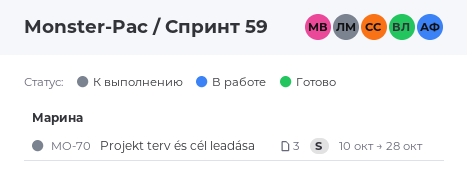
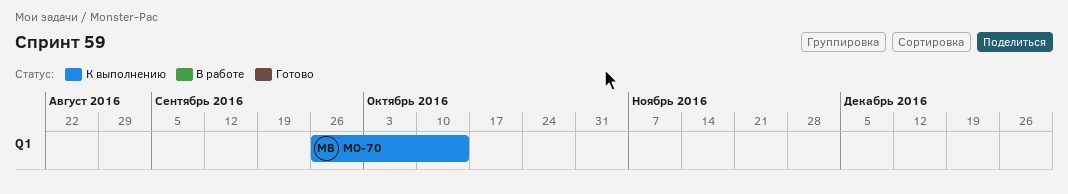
MO-70, start: Oct 10 -> Sep 26
MO-70, due: Oct 28 -> Oct 14

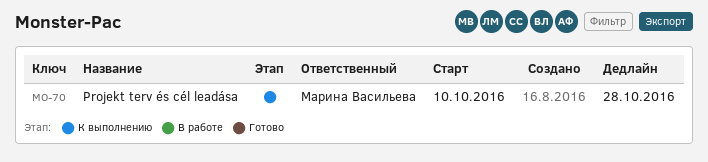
MO-70, start: Sep 26 -> Oct 10
MO-70, due: Oct 14 -> Oct 28

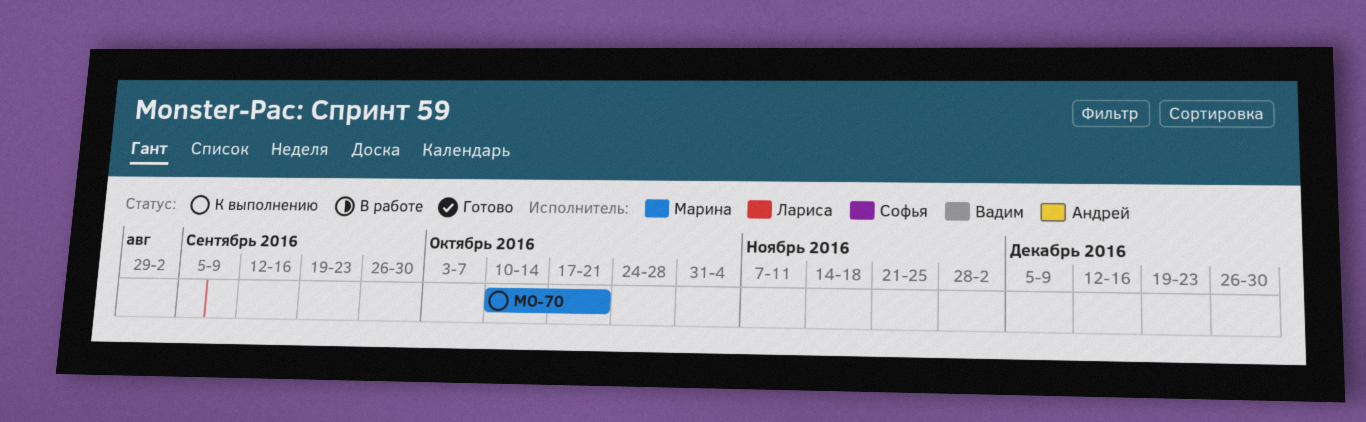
MO-70, due: Oct 28 -> Oct 21

